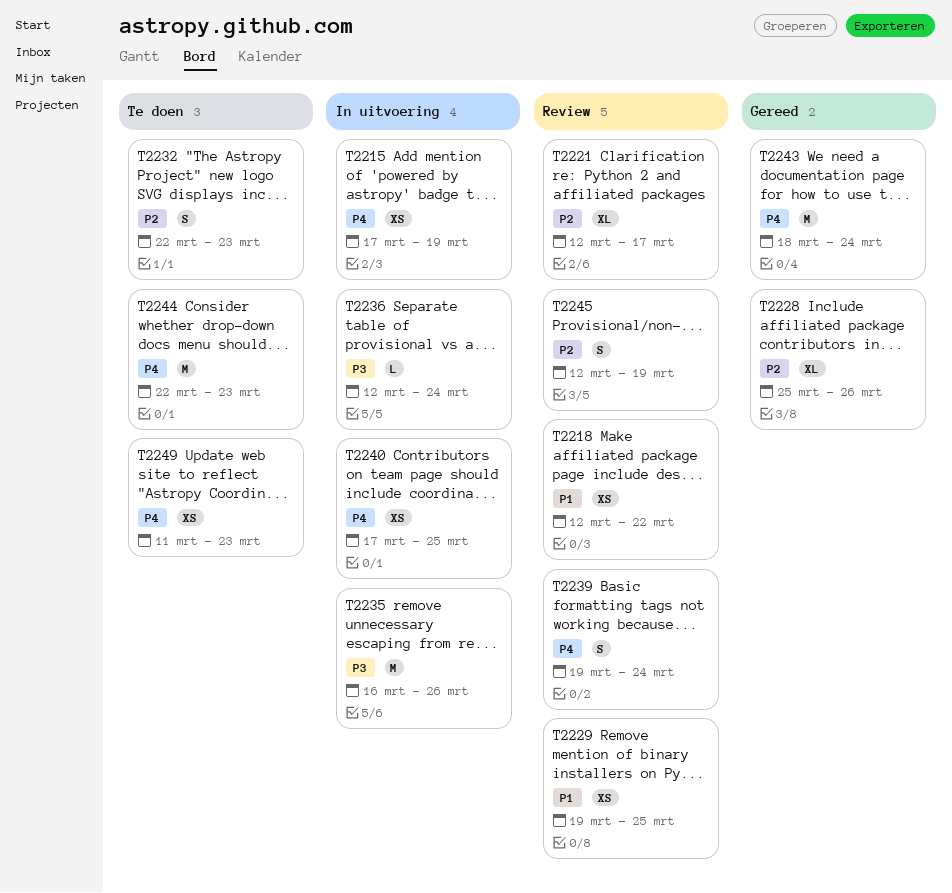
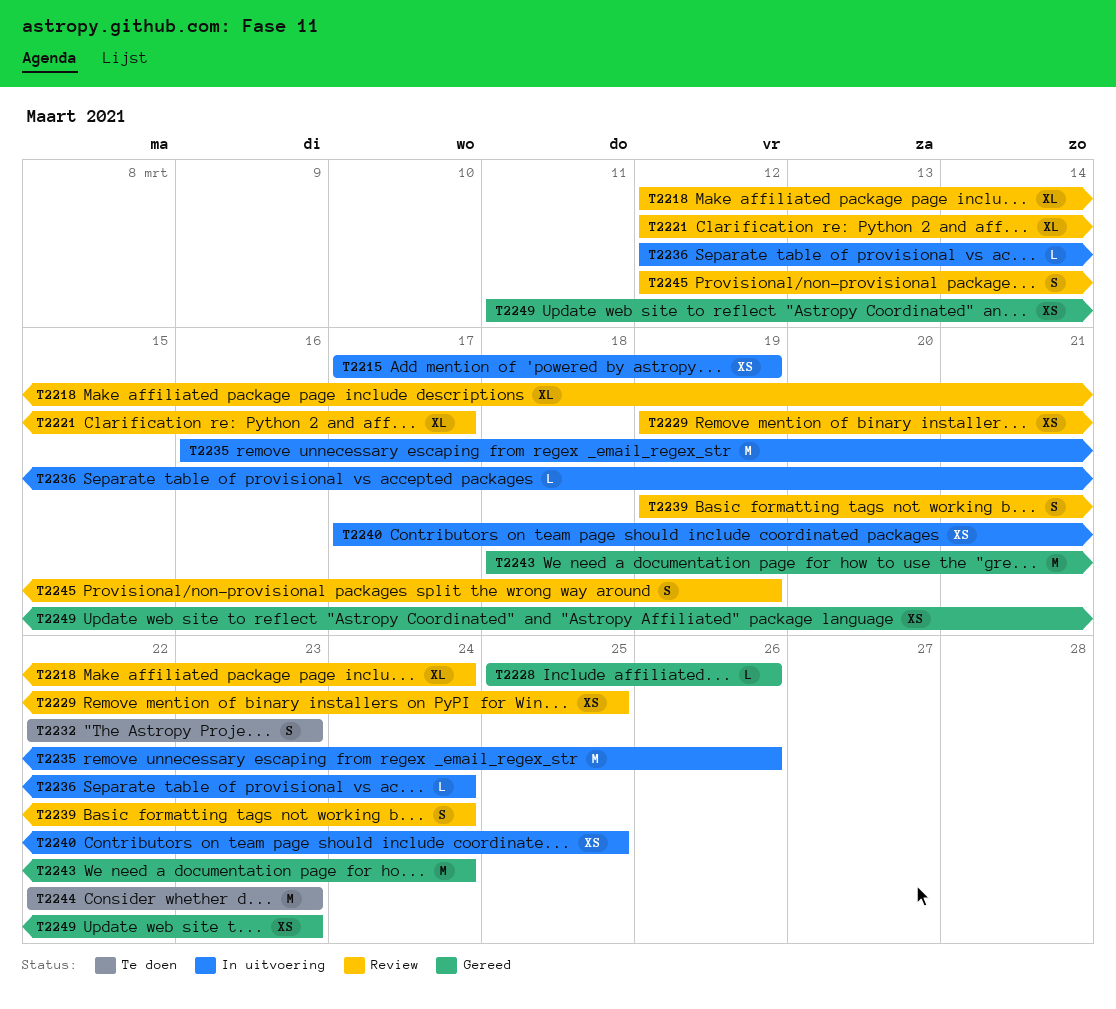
T2218, estimate: XS -> XL
T2218, due: Mar 22 -> Mar 24
T2228, estimate: XL -> L
T2249, status: Te doen -> Gereed

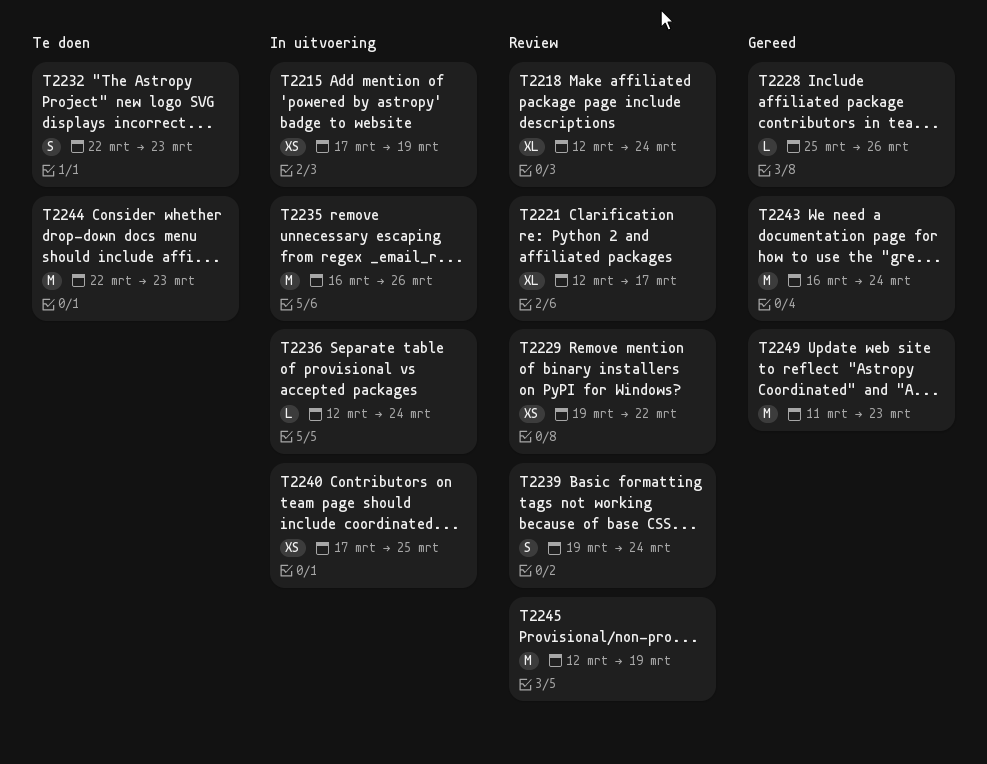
T2229, due: Mar 25 -> Mar 22
T2243, start: Mar 18 -> Mar 16
T2245, estimate: S -> M
T2249, estimate: XS -> M

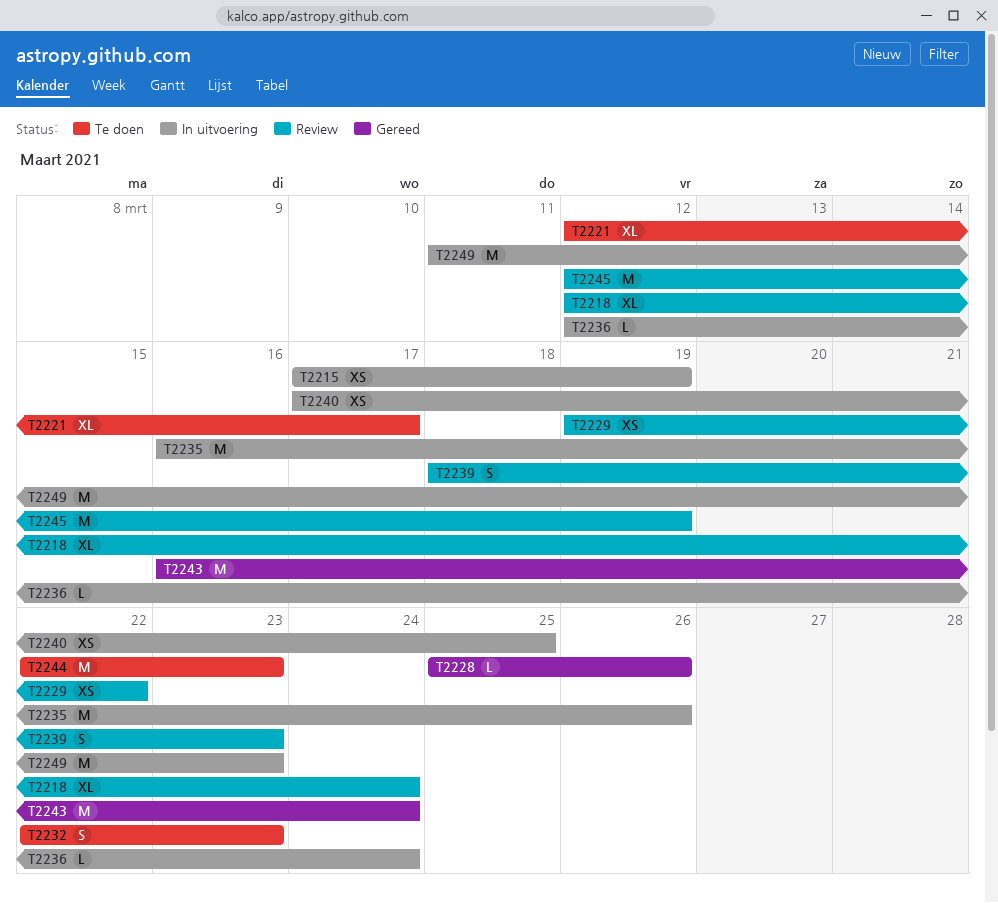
T2221, status: Review -> Te doen
T2239, start: Mar 19 -> Mar 18
T2239, due: Mar 24 -> Mar 23
T2249, status: Gereed -> In uitvoering

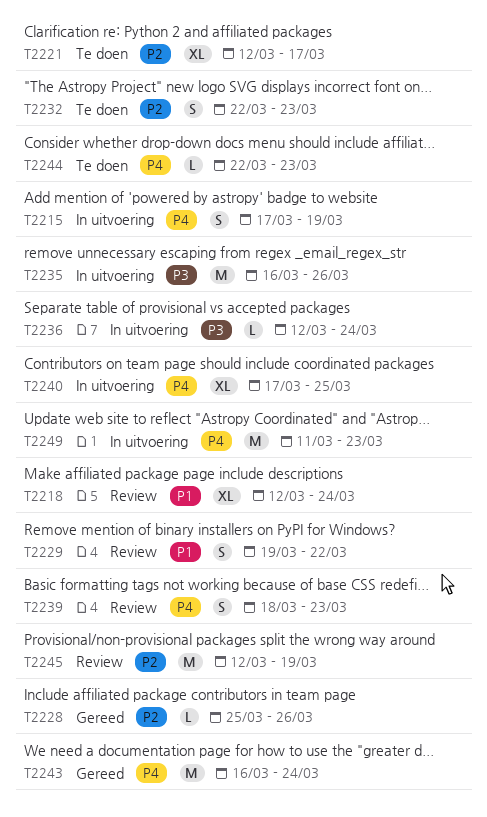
T2215, estimate: XS -> S
T2229, estimate: XS -> S
T2240, estimate: XS -> XL
T2244, estimate: M -> L

